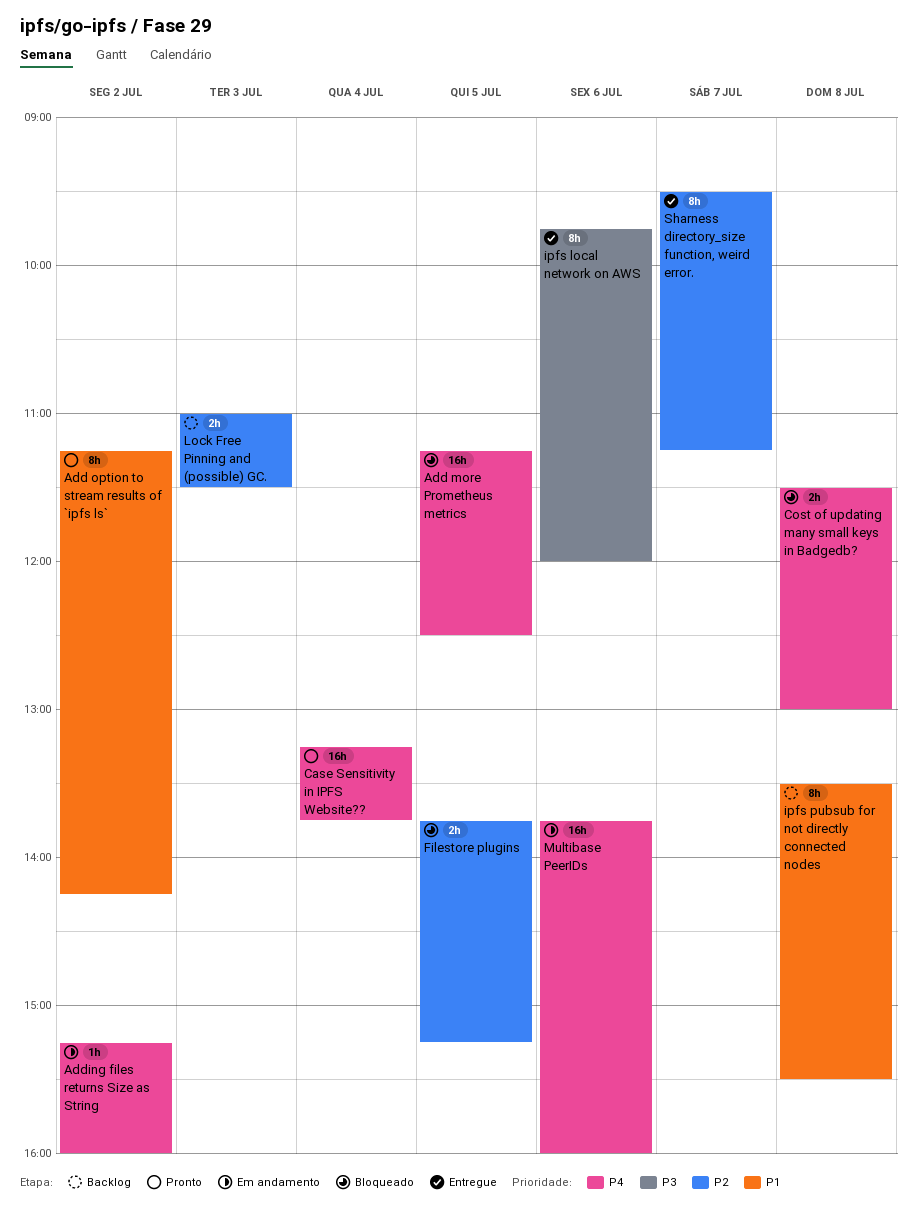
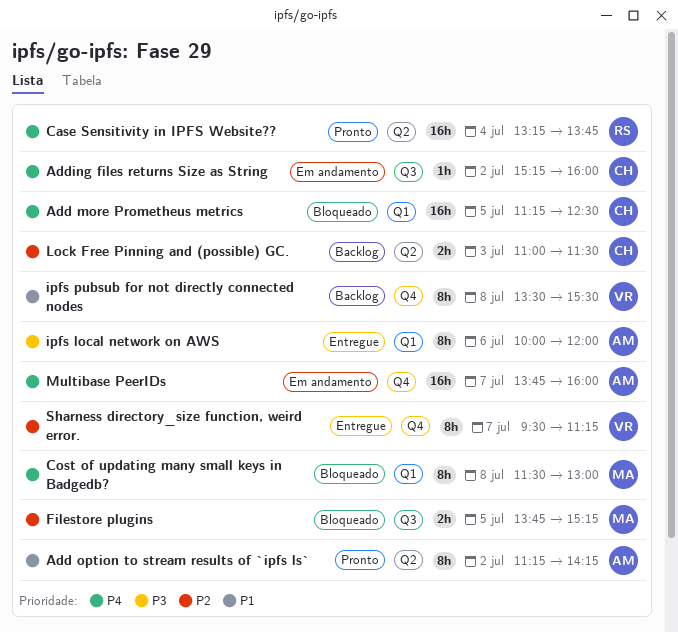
Cost of updating many small keys in Badgedb?, estimate: 2h -> 8h
ipfs local network on AWS, begins: 09:45 -> 10:00
Multibase PeerIDs, day: Jul 6 -> Jul 7

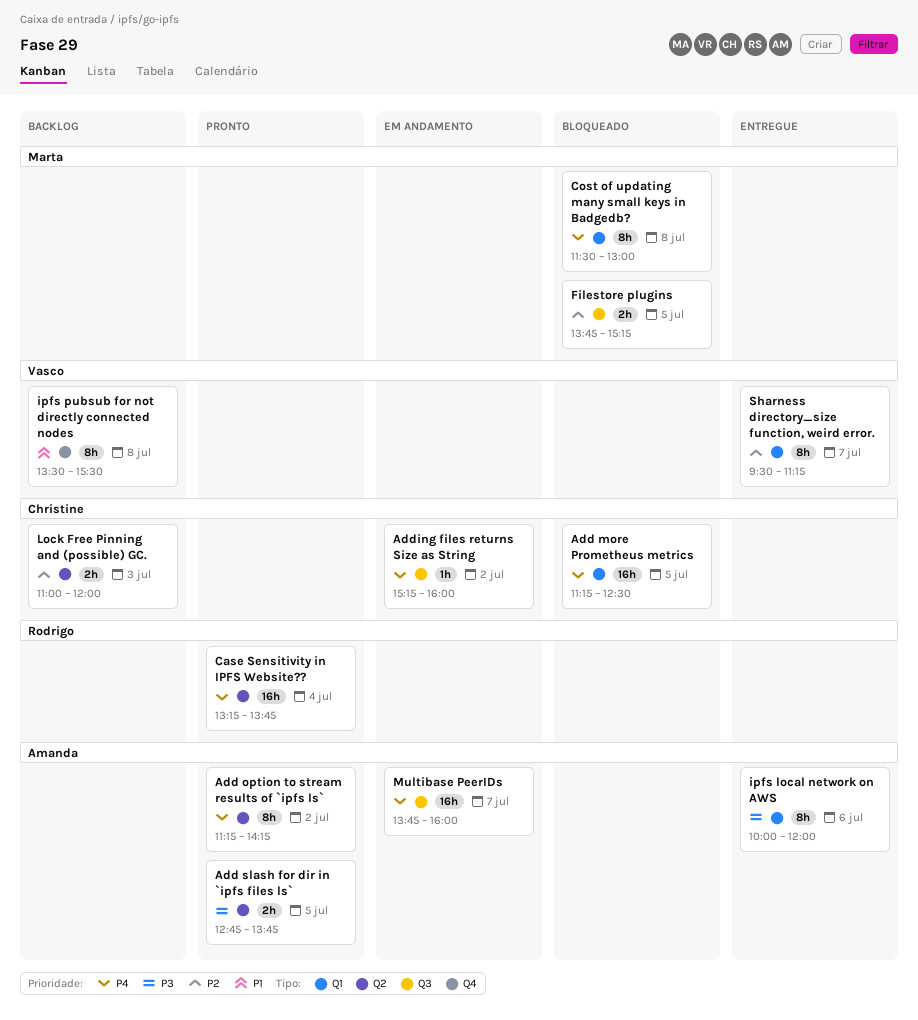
Add option to stream results of `ipfs ls`, priority: P1 -> P4
Add slash for dir in `ipfs files ls`: none -> present
Lock Free Pinning and (possible) GC., ends: 11:30 -> 12:00
Multibase PeerIDs, label: Q4 -> Q3
Sharness directory_size function, weird error., label: Q4 -> Q1

